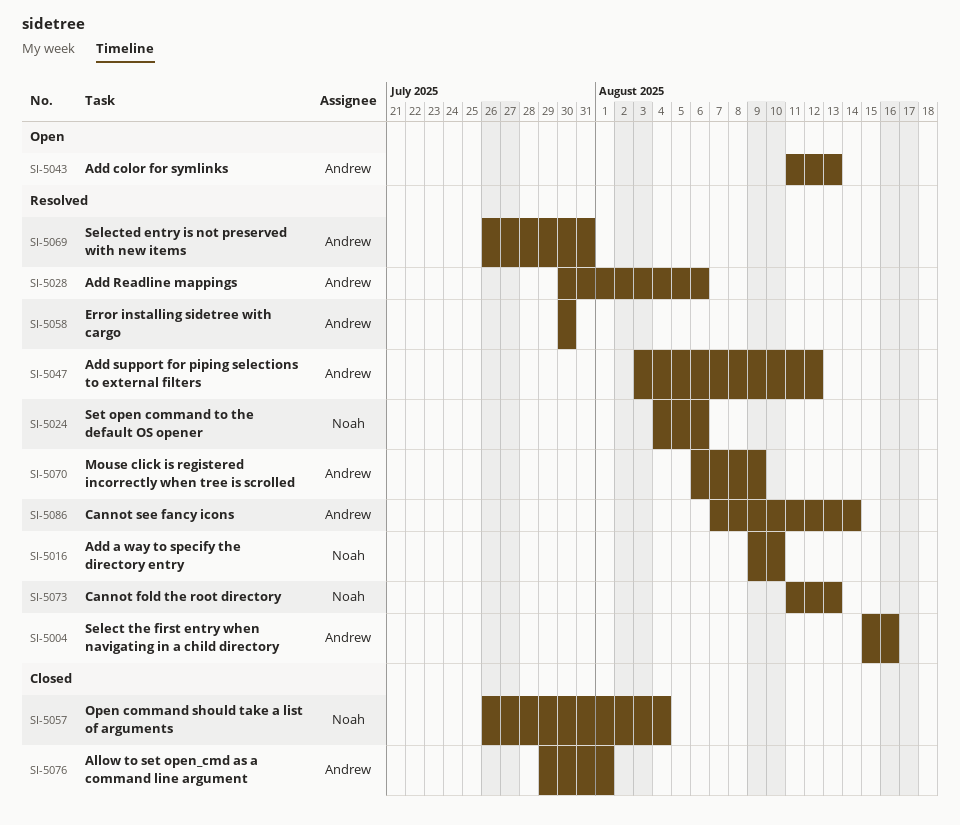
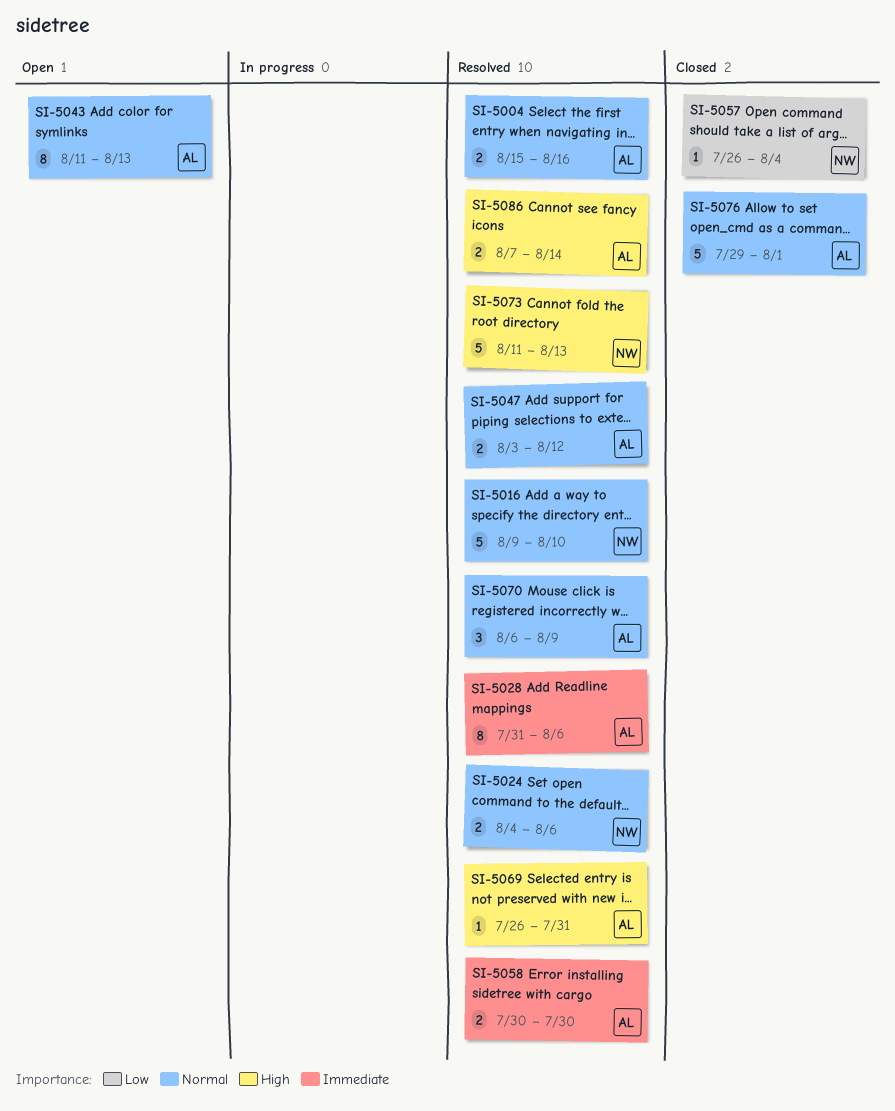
SI-5028, start: Jul 30 -> Jul 31

